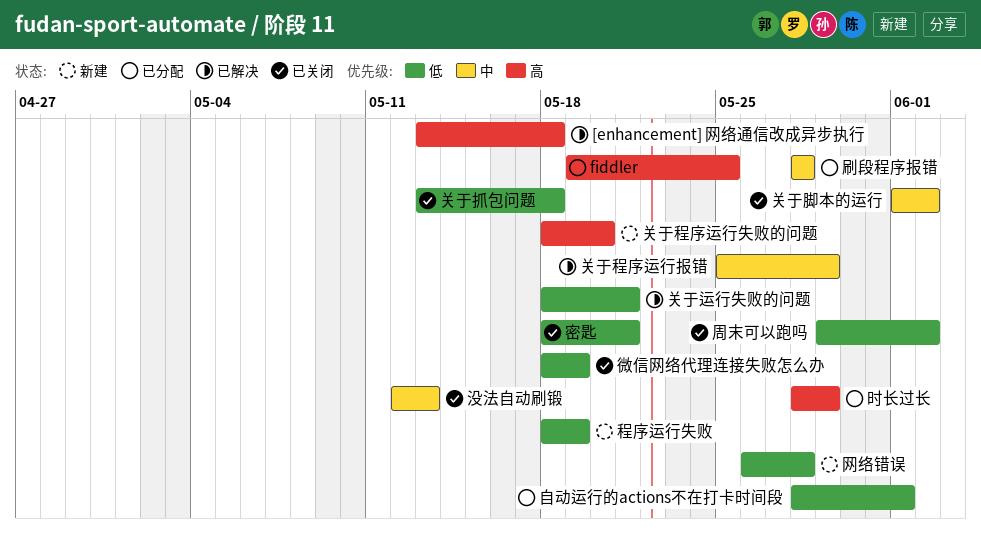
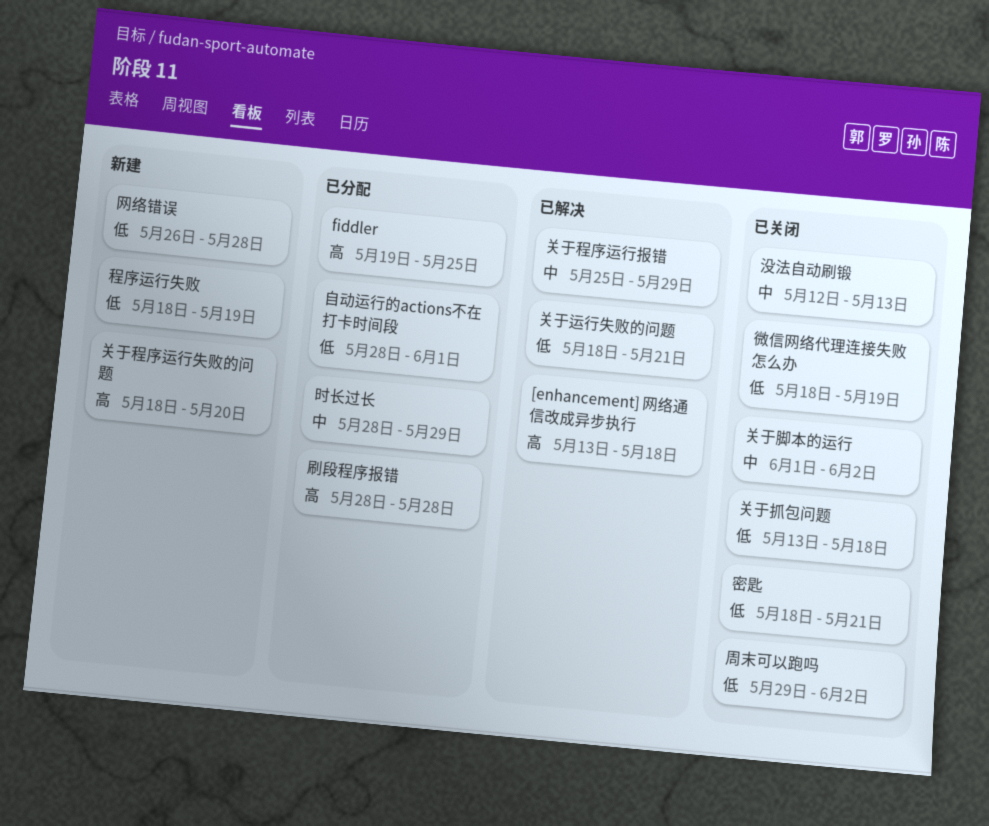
刷段程序报错, priority: 中 -> 高
时长过长, priority: 高 -> 中

